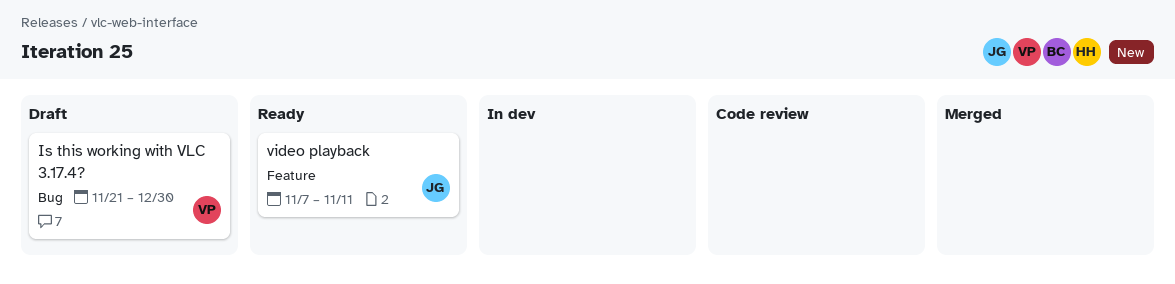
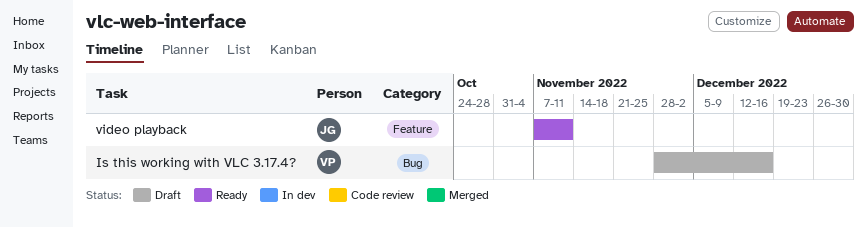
Is this working with VLC 3.17.4?, start: Nov 21 -> Nov 28
Is this working with VLC 3.17.4?, due: Dec 30 -> Dec 16

